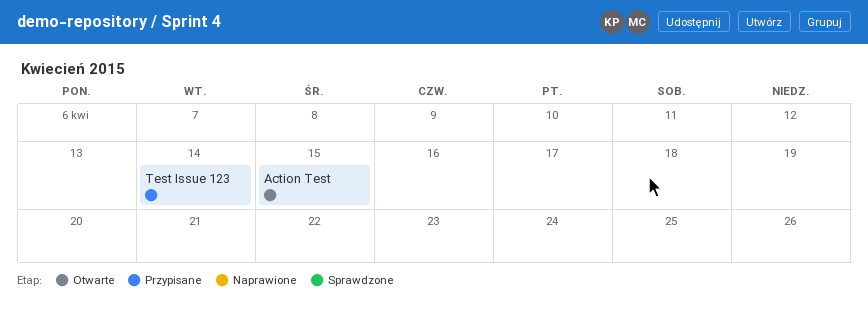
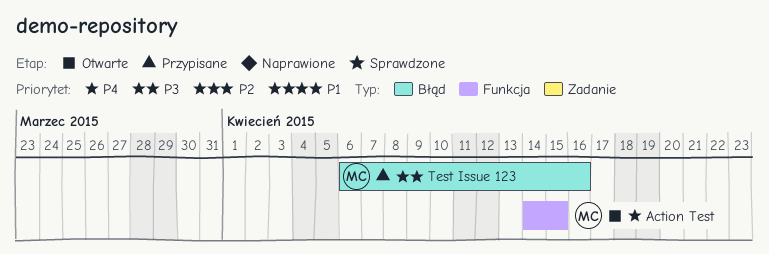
Test Issue 123, due: Apr 14 -> Apr 16

